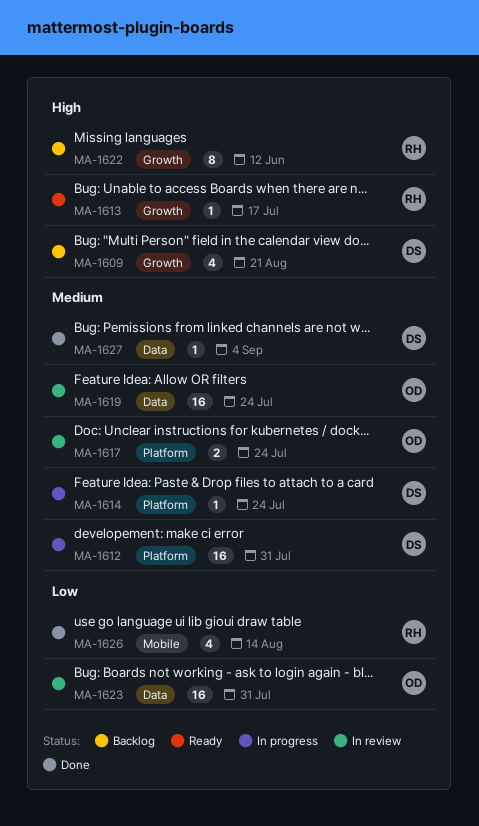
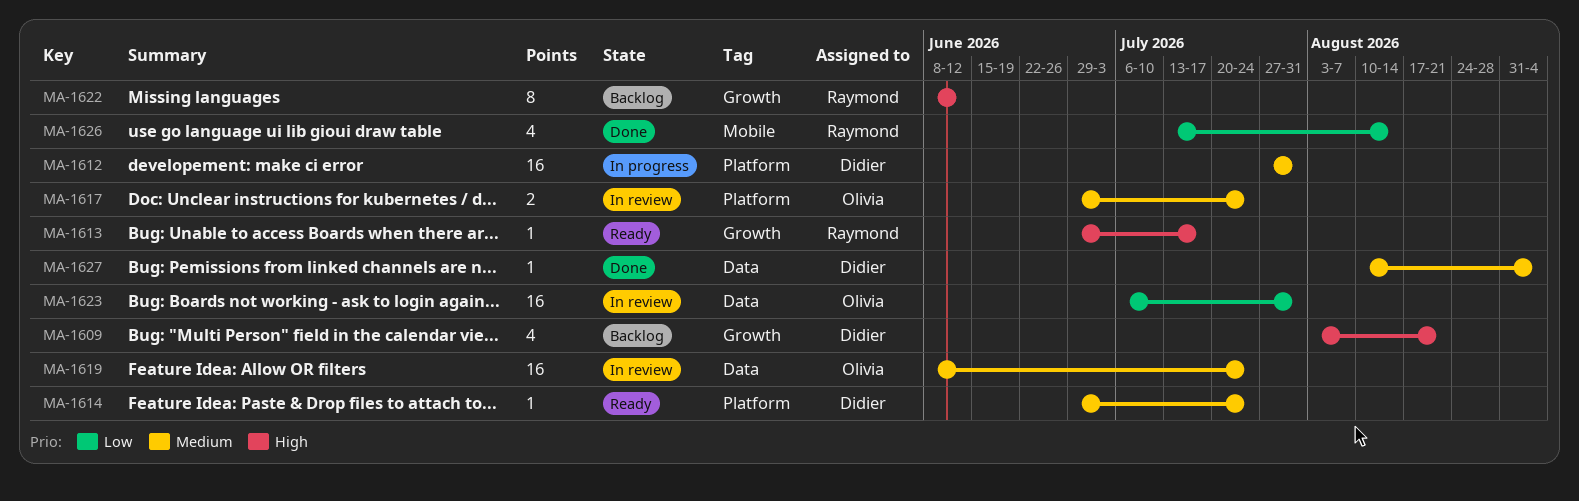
MA-1614, status: In progress -> Ready

